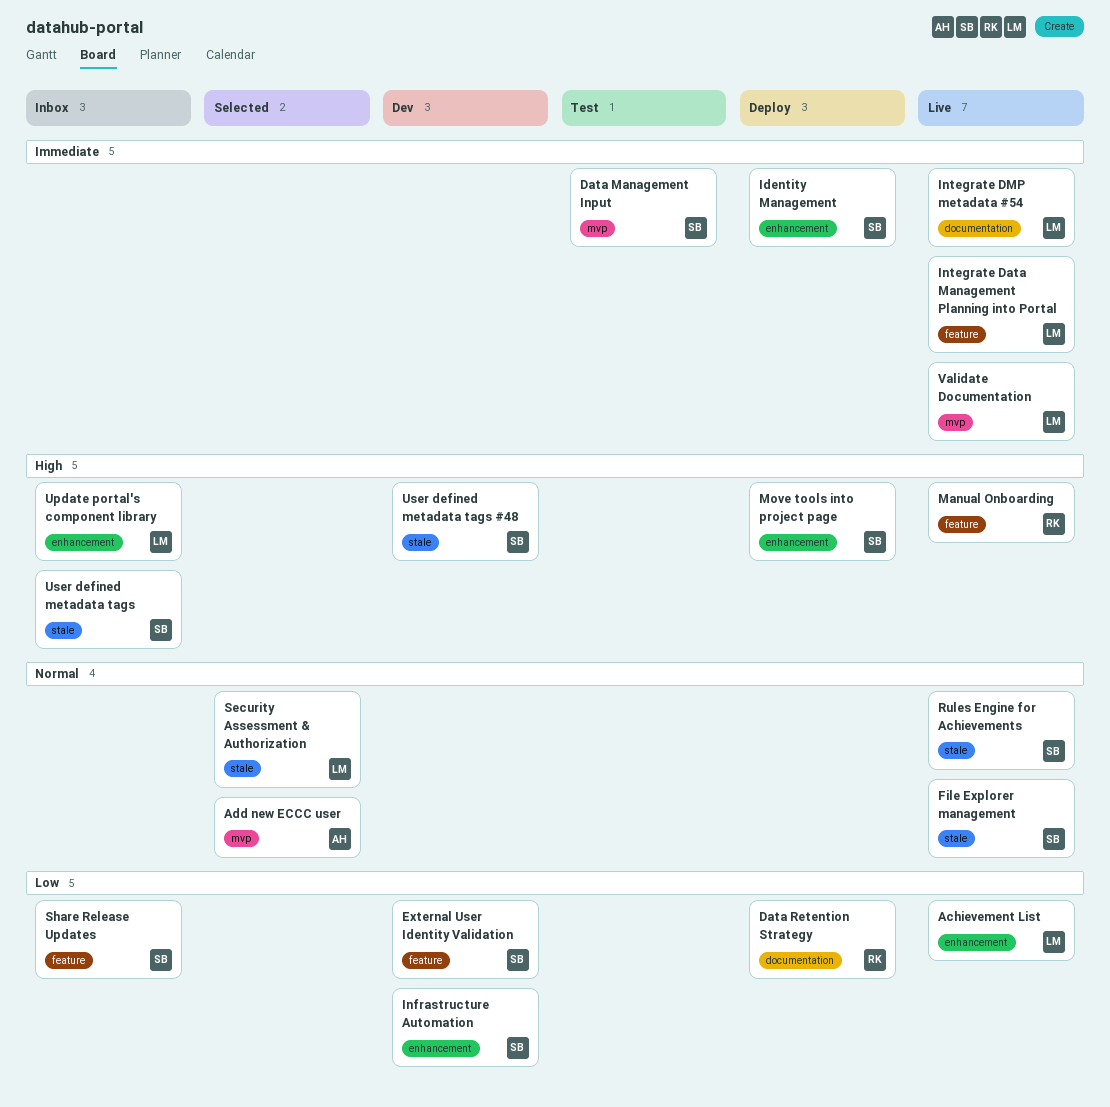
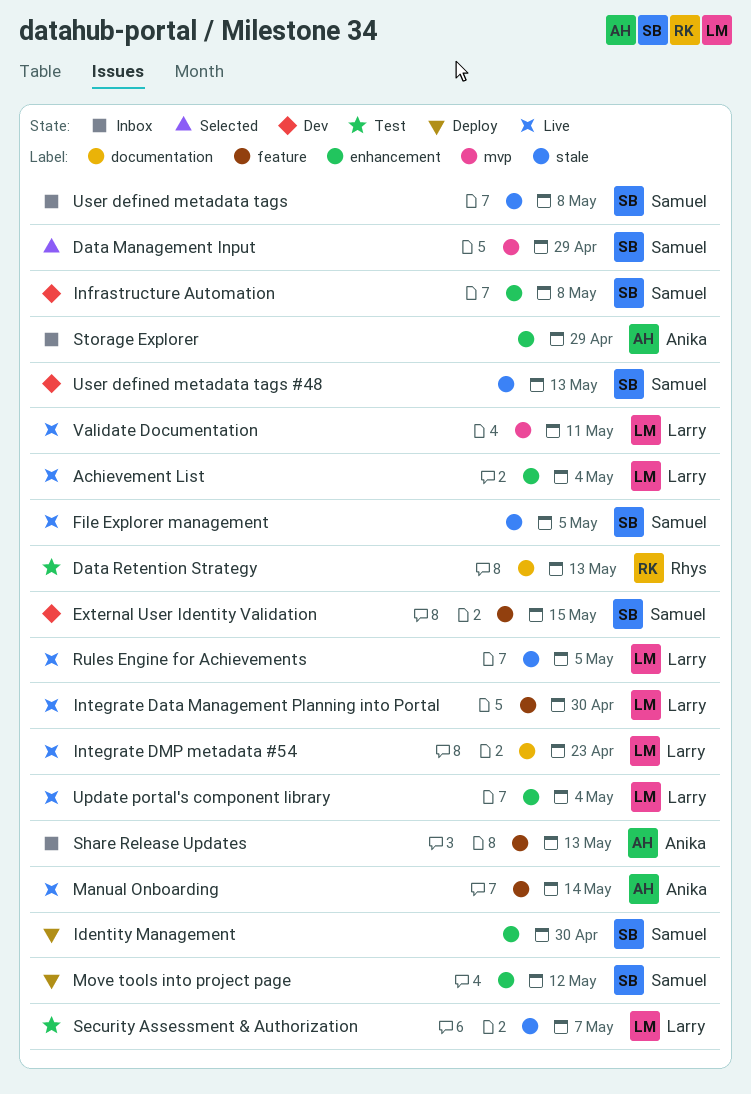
Add new ECCC user: present -> none
Data Management Input, status: Test -> Selected
Data Retention Strategy, status: Deploy -> Test
Manual Onboarding, owner: Rhys -> Anika
Rules Engine for Achievements, owner: Samuel -> Larry
Security Assessment & Authorization, status: Selected -> Test
Share Release Updates, owner: Samuel -> Anika
Storage Explorer: none -> present
Update portal's component library, status: Inbox -> Live

